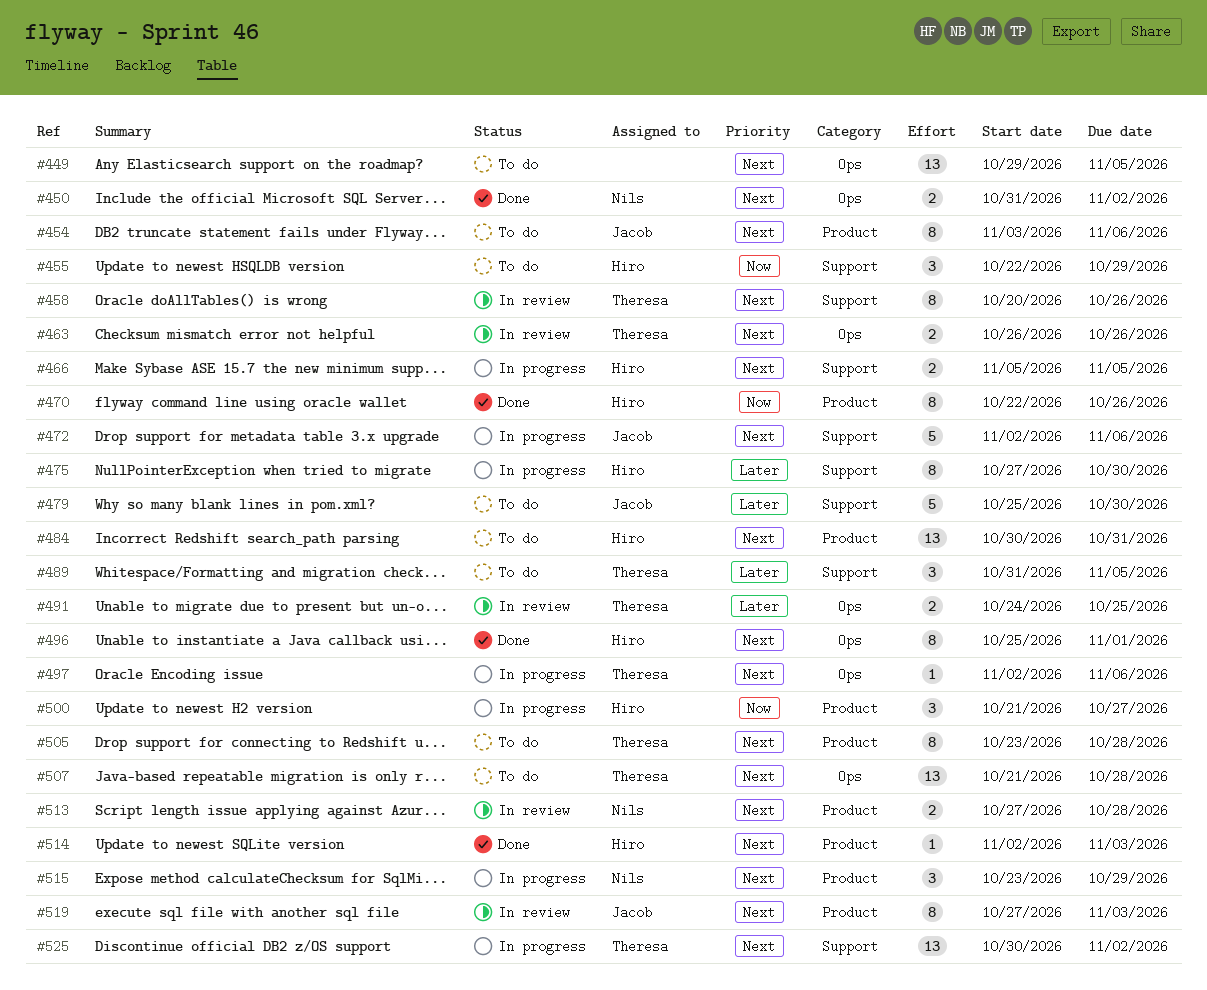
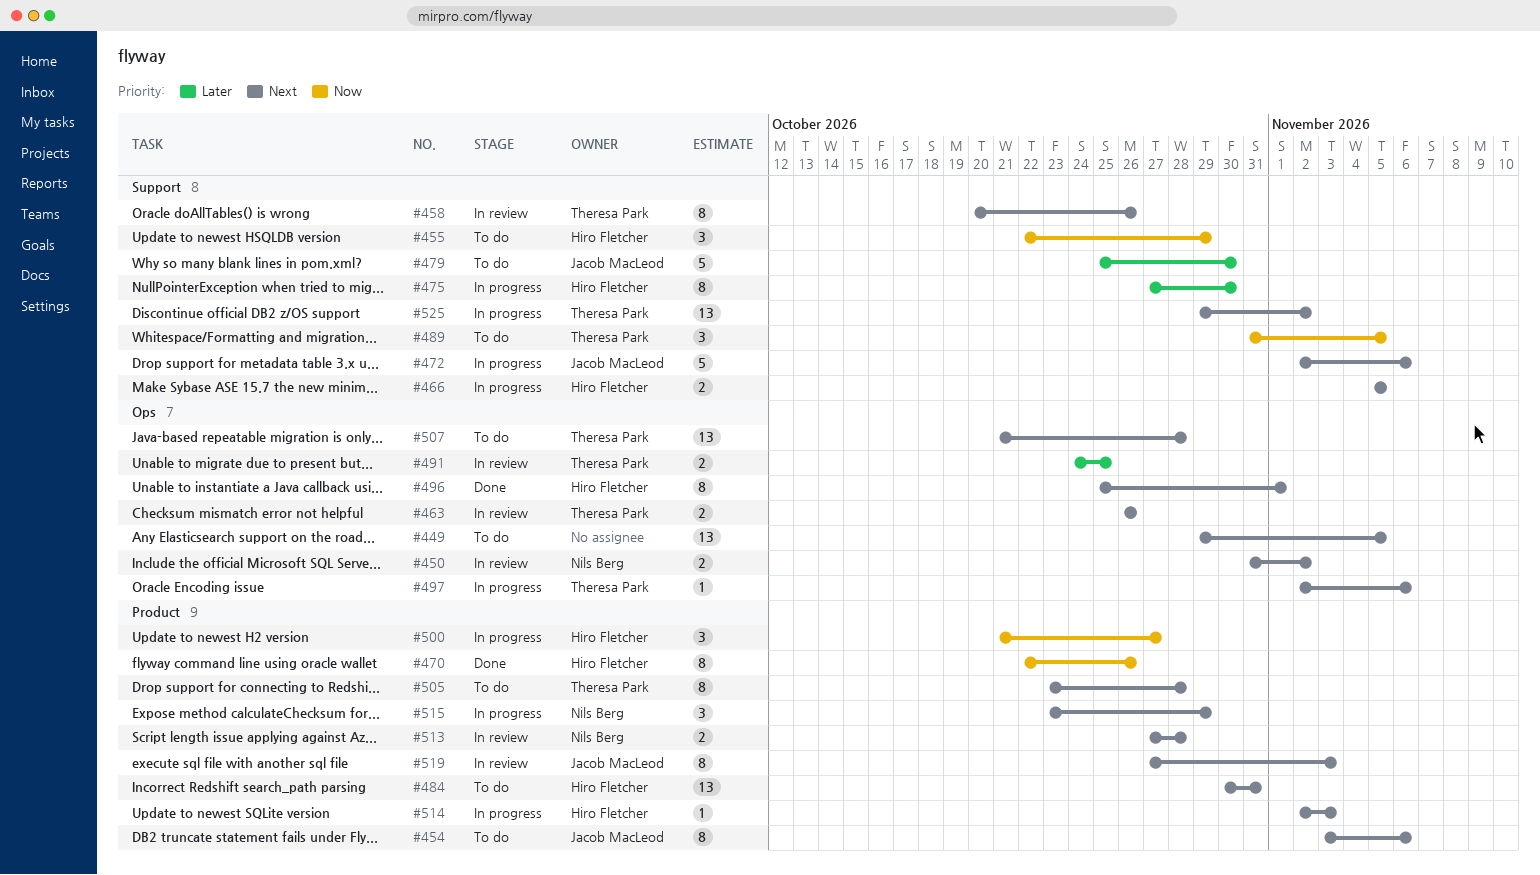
#450, status: Done -> In review
#489, priority: Later -> Now
#514, status: Done -> In progress
#525, start: Oct 30 -> Oct 29

